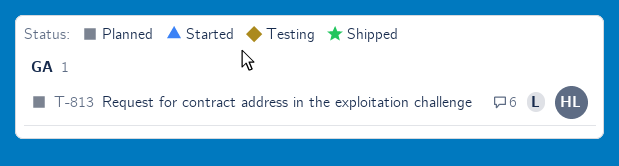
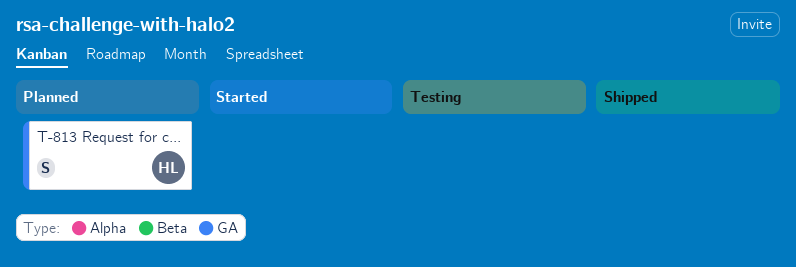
T-813, estimate: L -> S

